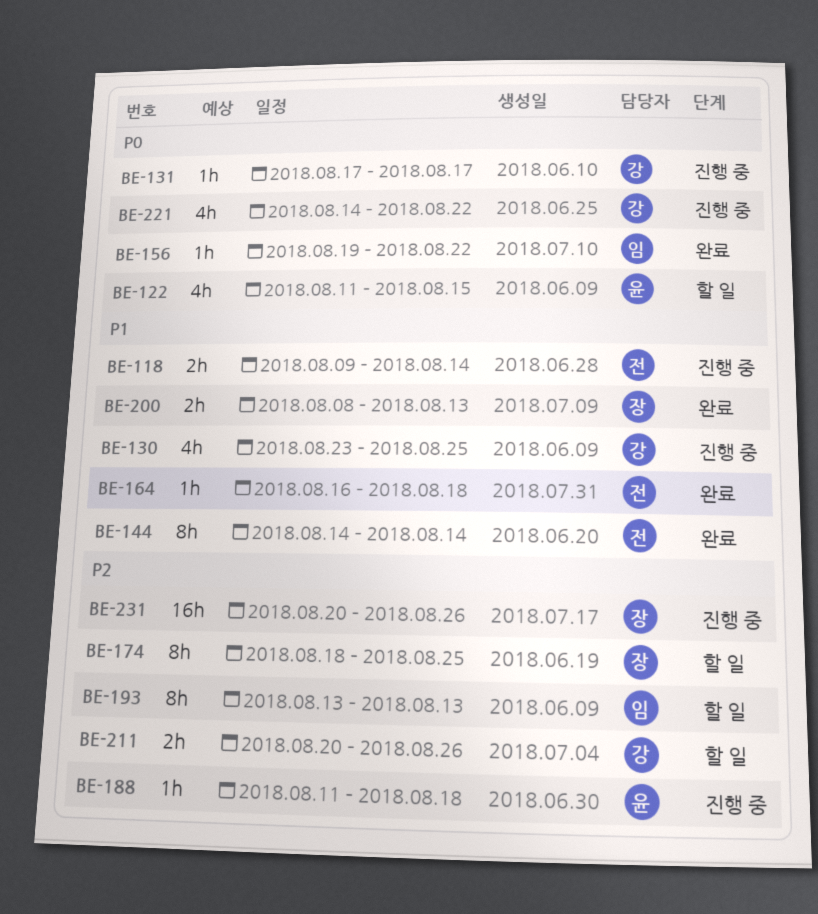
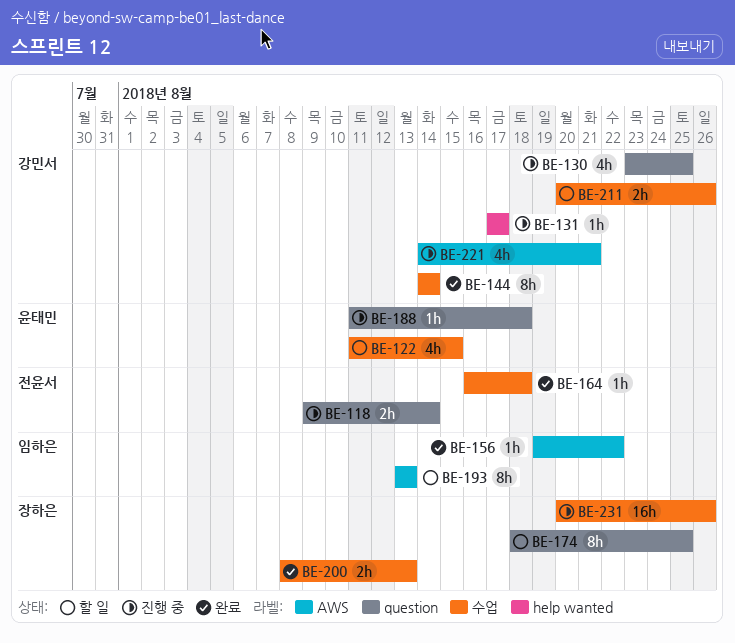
BE-144, owner: 전윤서 -> 강민서
BE-221, due: Aug 22 -> Aug 21

